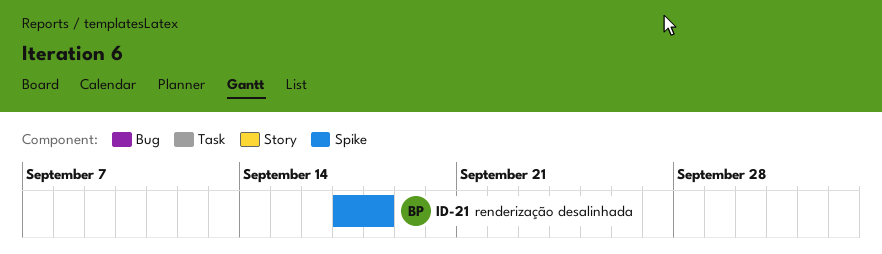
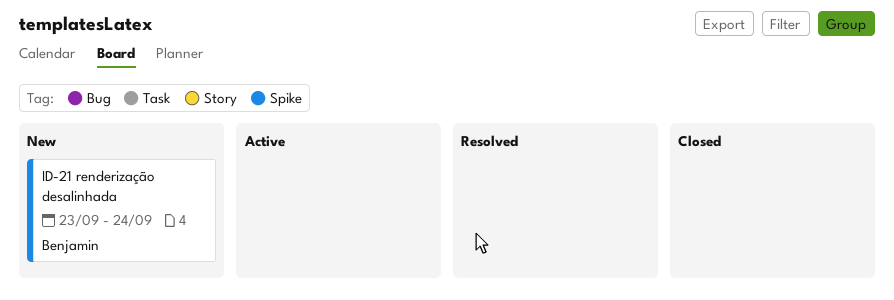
ID-21, start: Sep 17 -> Sep 23
ID-21, due: Sep 18 -> Sep 24

